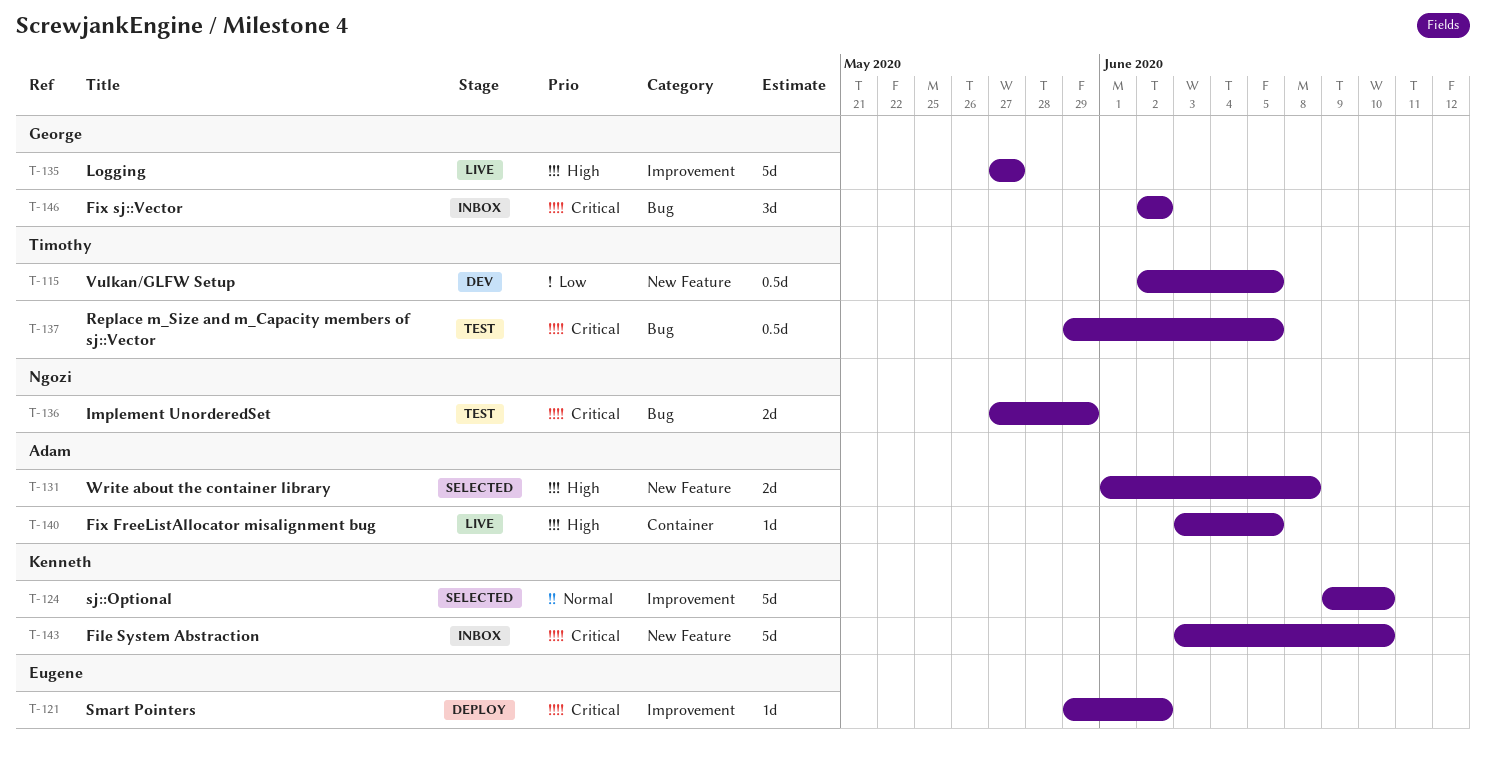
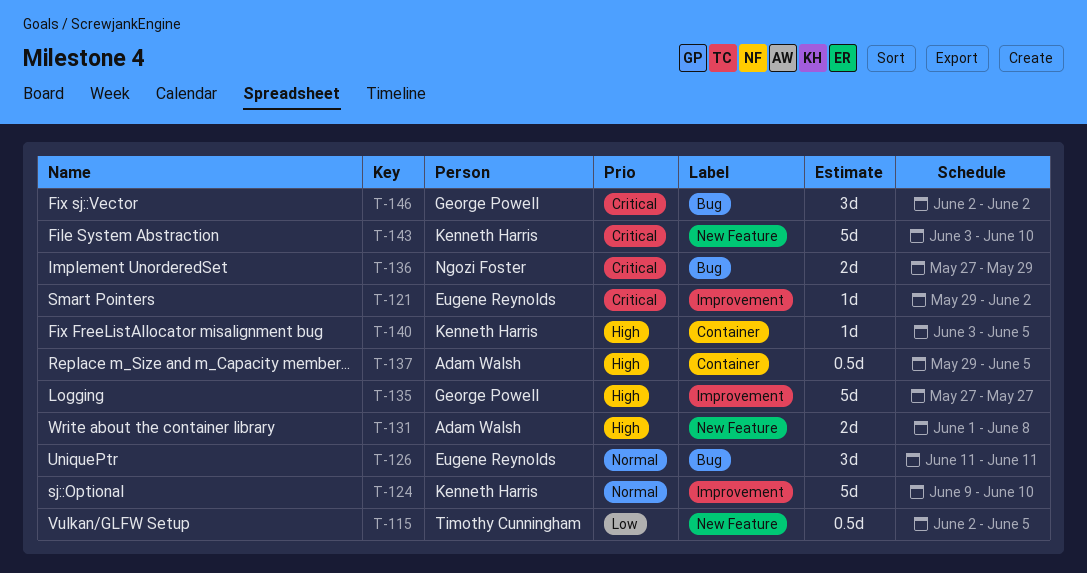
T-126: none -> present
T-137, owner: Timothy Cunningham -> Adam Walsh
T-137, priority: Critical -> High
T-137, label: Bug -> Container
T-140, owner: Adam Walsh -> Kenneth Harris

